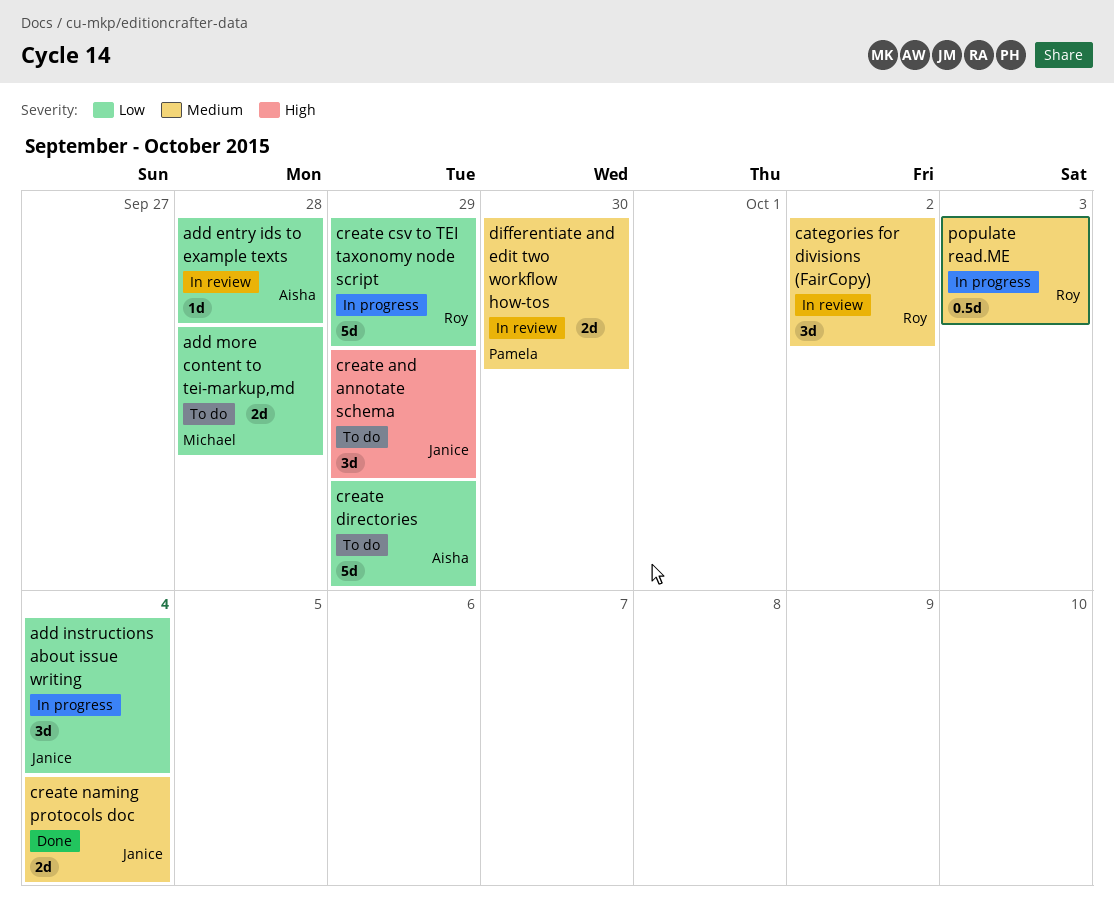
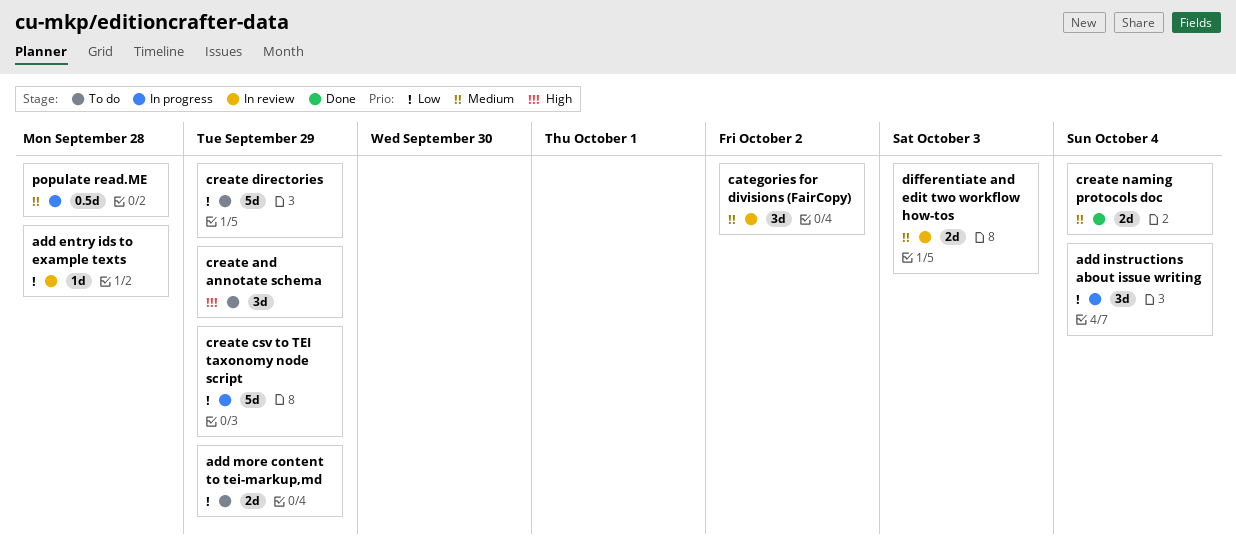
add more content to tei-markup,md, due: Sep 28 -> Sep 29
differentiate and edit two workflow how-tos, due: Sep 30 -> Oct 3
populate read.ME, due: Oct 3 -> Sep 28

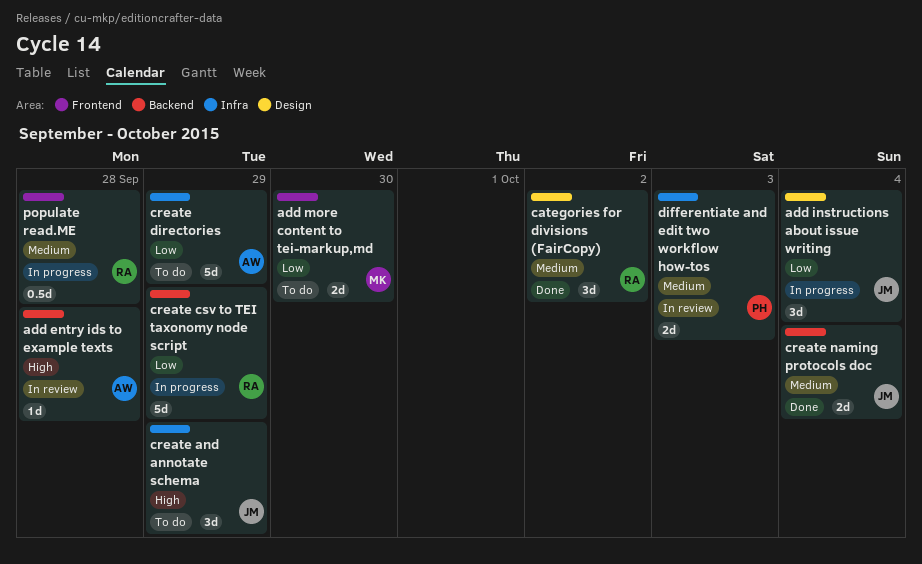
add entry ids to example texts, priority: Low -> High
add more content to tei-markup,md, due: Sep 29 -> Sep 30
categories for divisions (FairCopy), status: In review -> Done

